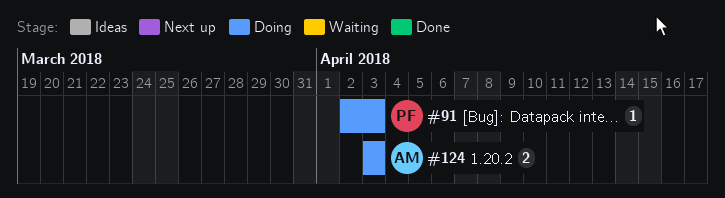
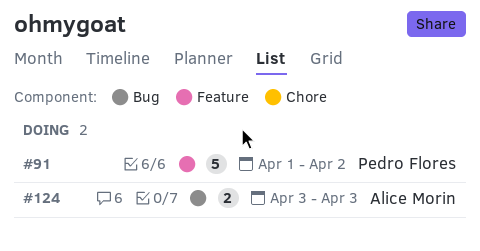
#91, estimate: 1 -> 5
#91, start: Apr 2 -> Apr 1
#91, due: Apr 3 -> Apr 2

